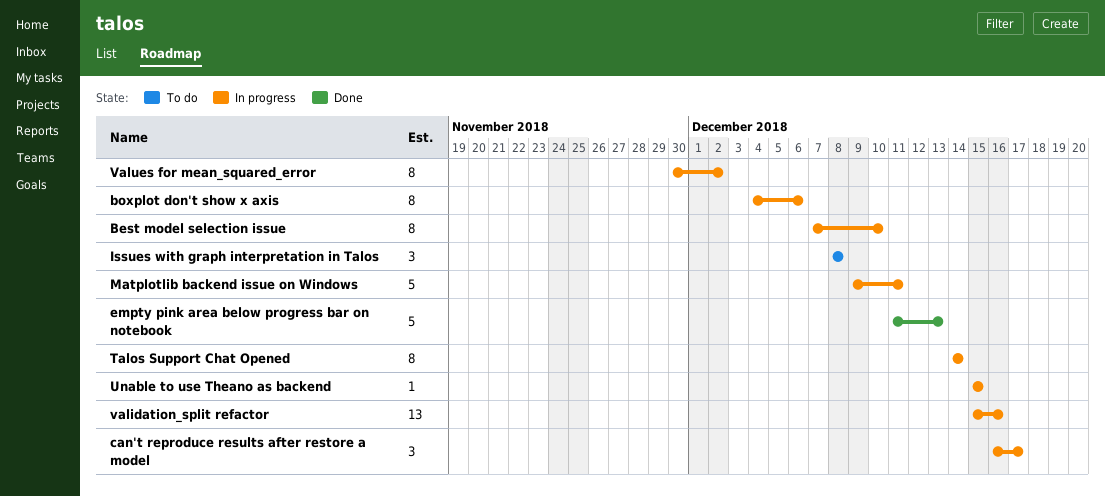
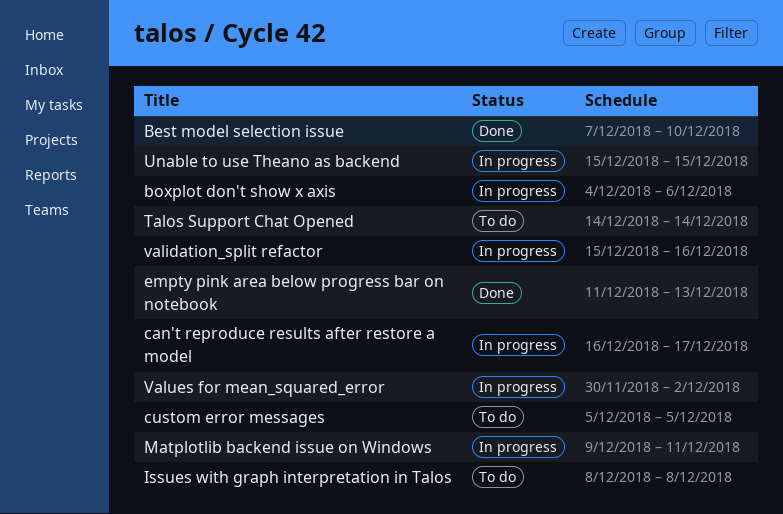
Best model selection issue, status: In progress -> Done
custom error messages: none -> present
Talos Support Chat Opened, status: In progress -> To do

